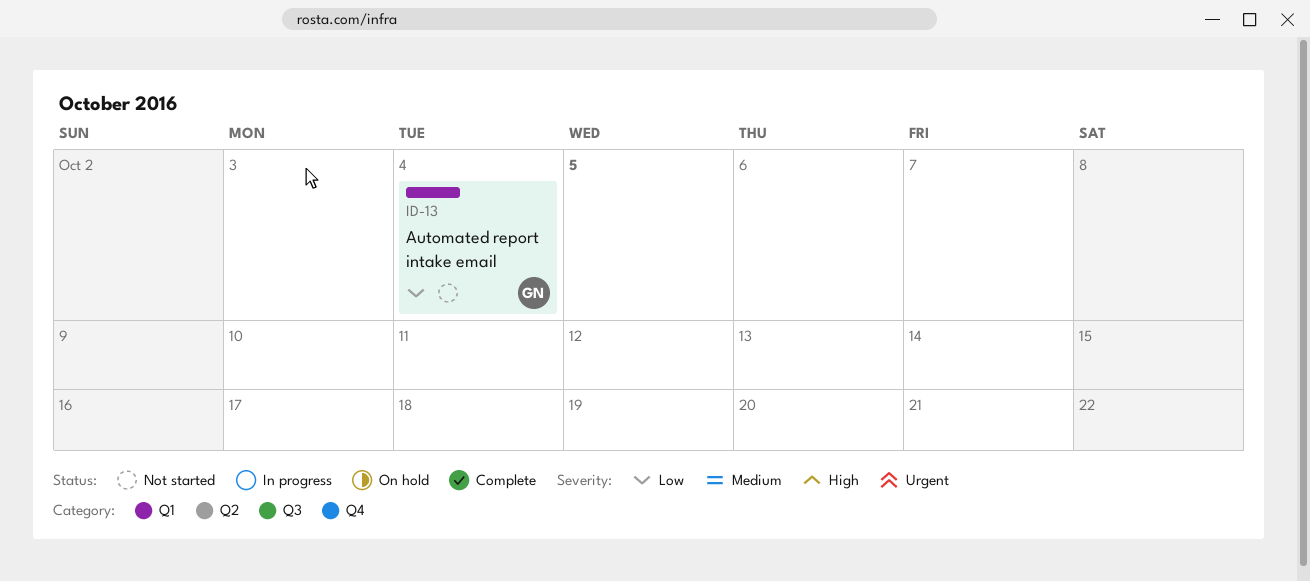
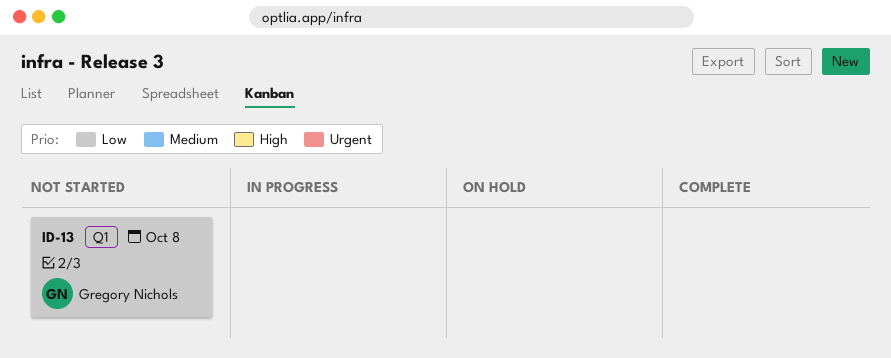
ID-13, due: Oct 4 -> Oct 8

